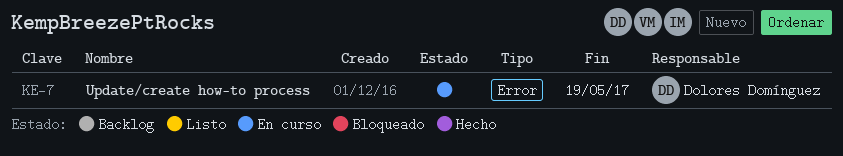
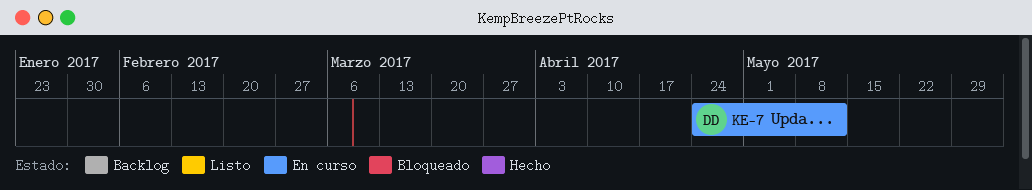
KE-7, due: May 19 -> May 12

